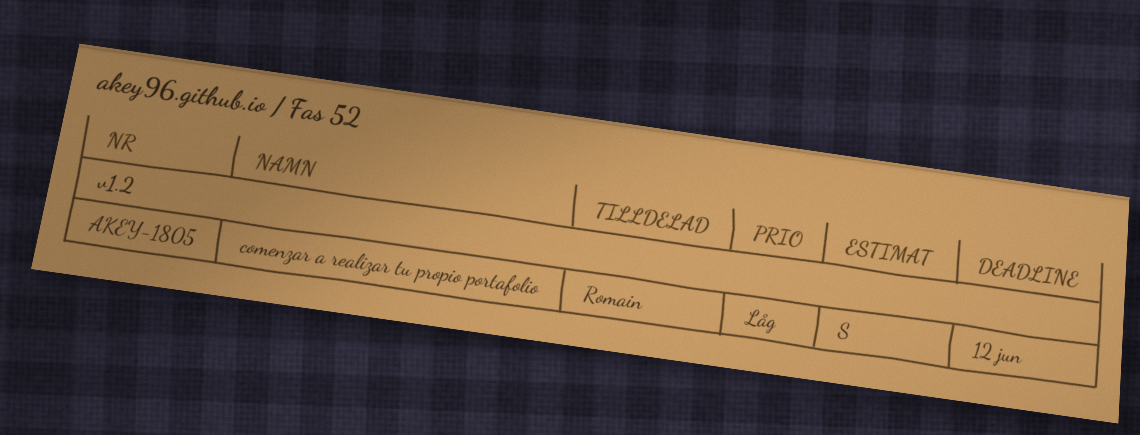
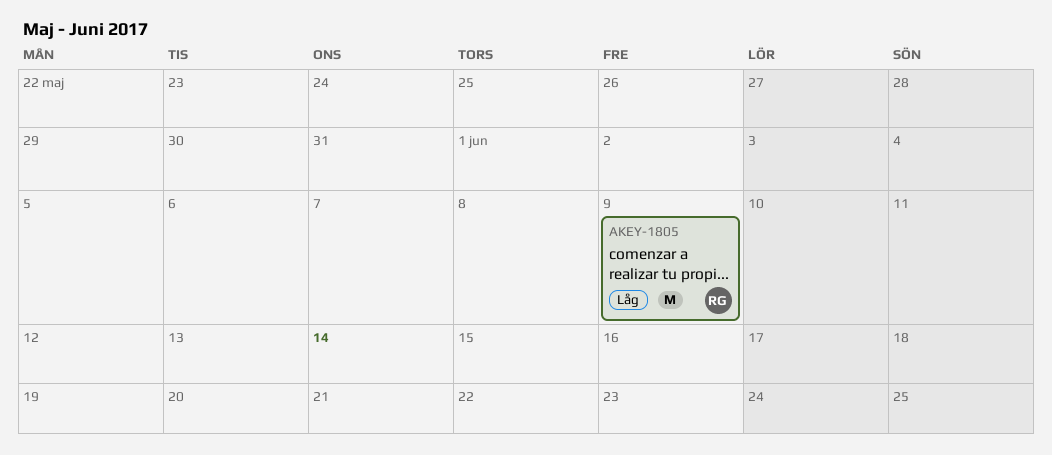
AKEY-1805, estimate: S -> M
AKEY-1805, due: Jun 12 -> Jun 9

